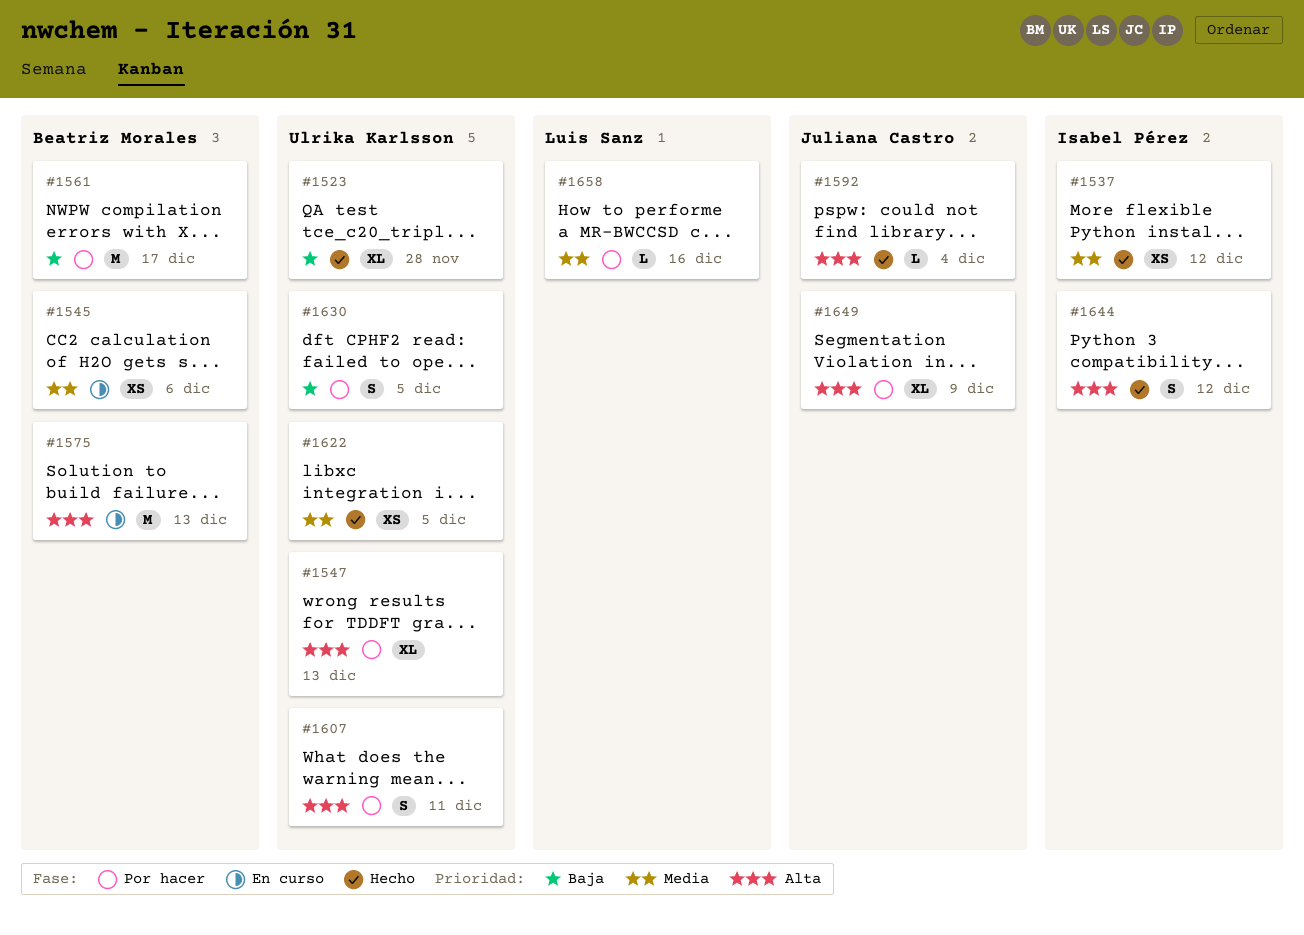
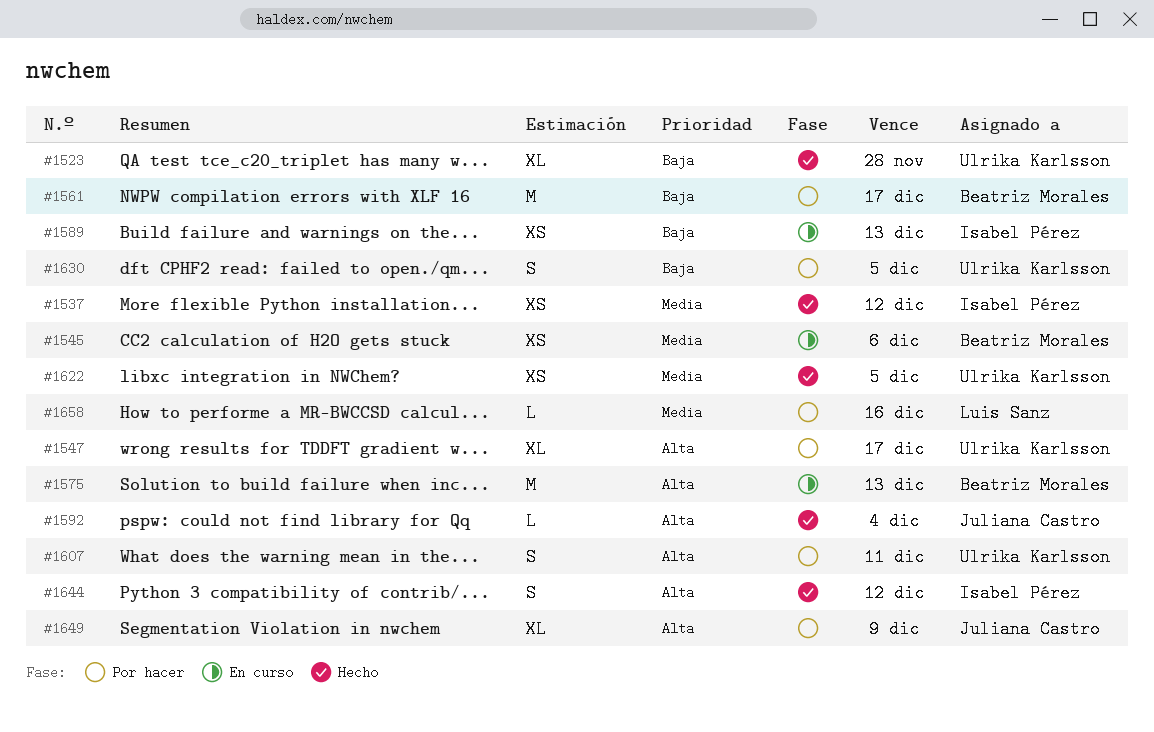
#1547, due: Dec 13 -> Dec 17
#1589: none -> present

